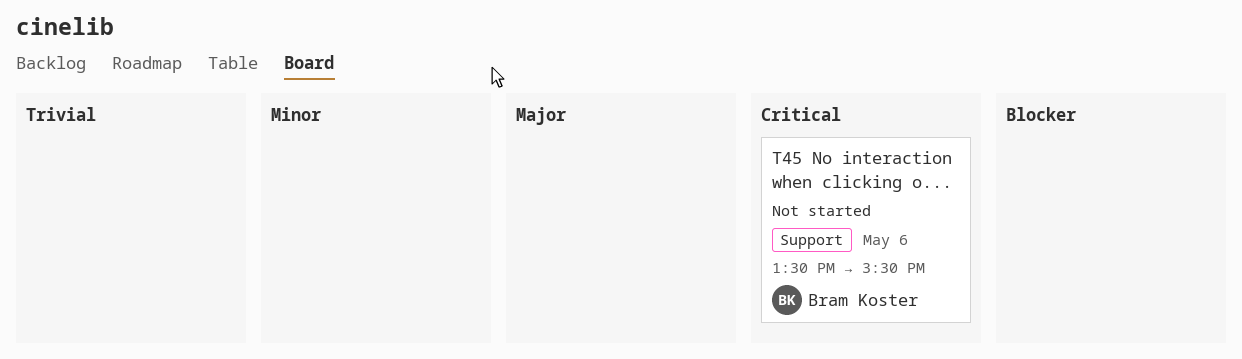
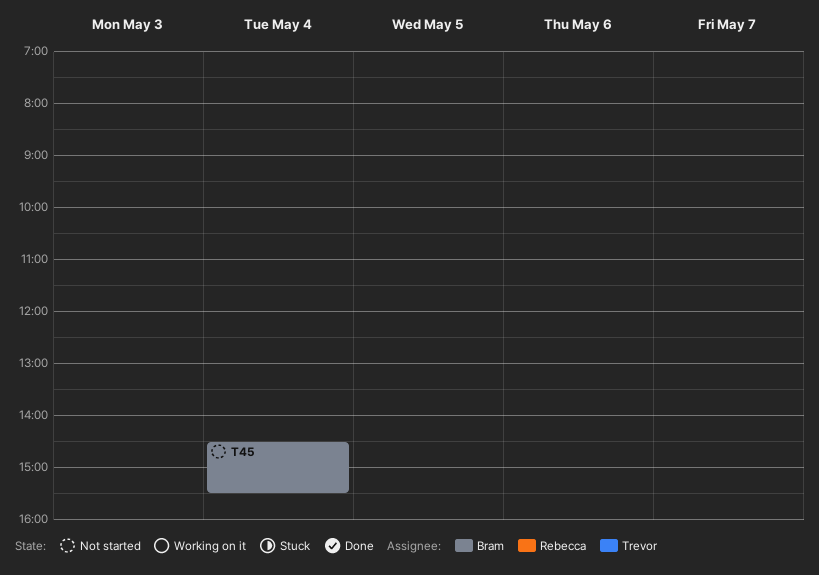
T45, day: May 6 -> May 4
T45, begins: 13:30 -> 14:30

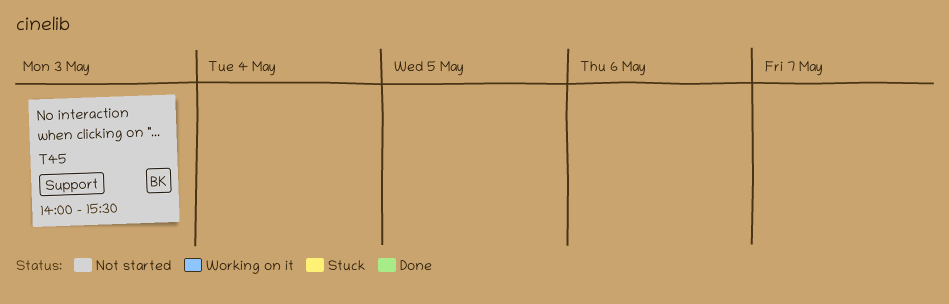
T45, day: May 4 -> May 3
T45, begins: 14:30 -> 14:00

